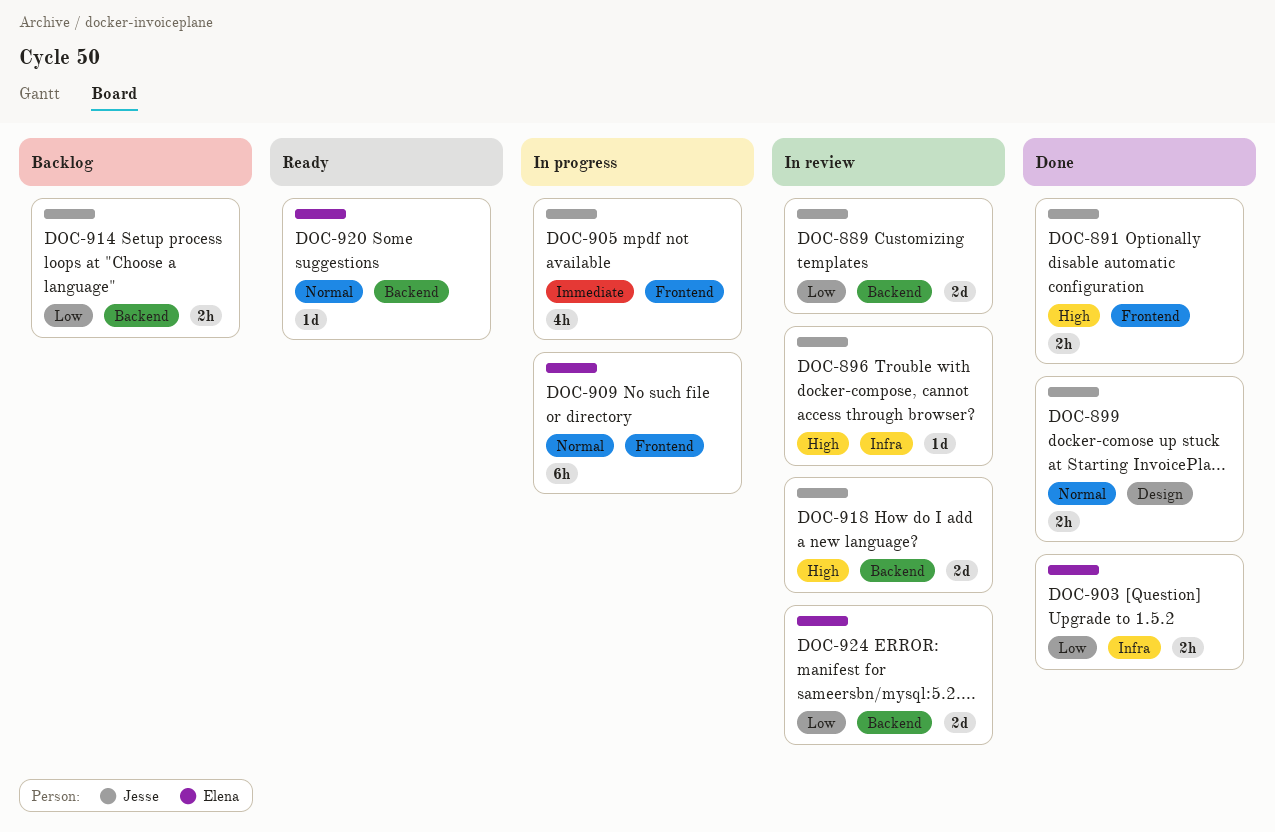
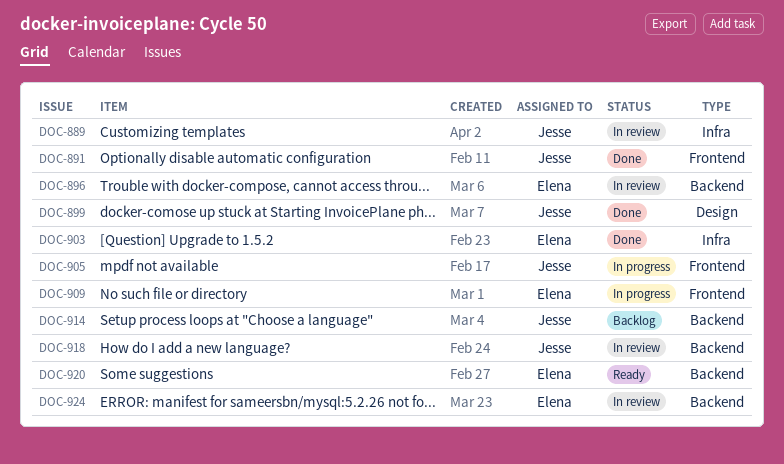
DOC-889, label: Backend -> Infra
DOC-896, owner: Jesse -> Elena
DOC-896, label: Infra -> Backend

